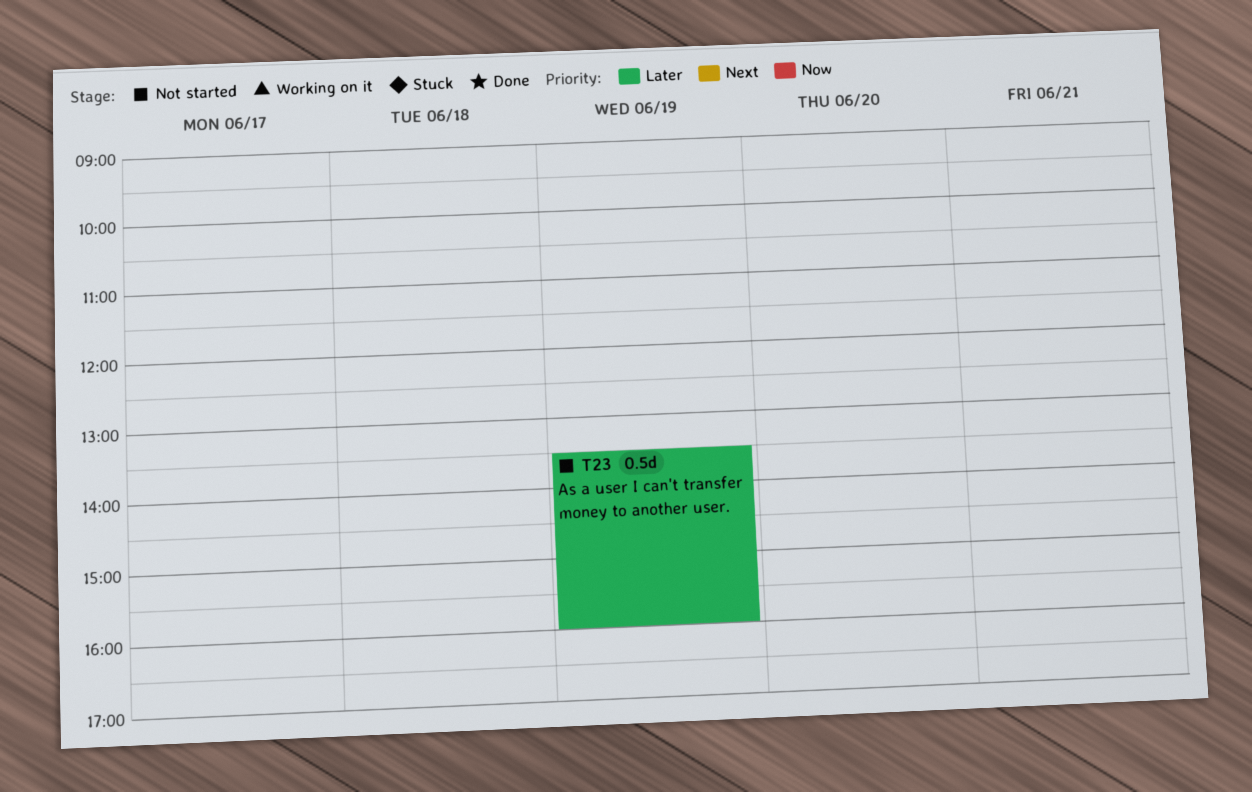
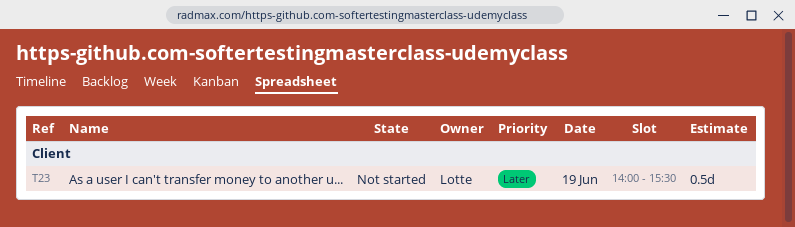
T23, begins: 13:30 -> 14:00
T23, ends: 16:00 -> 15:30

